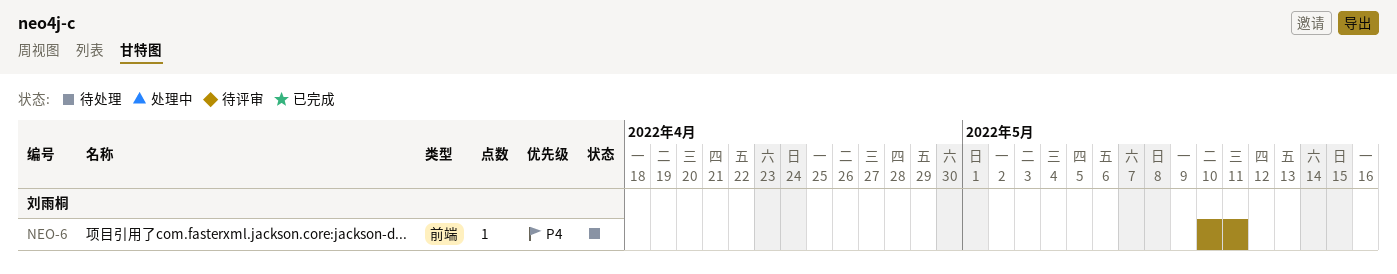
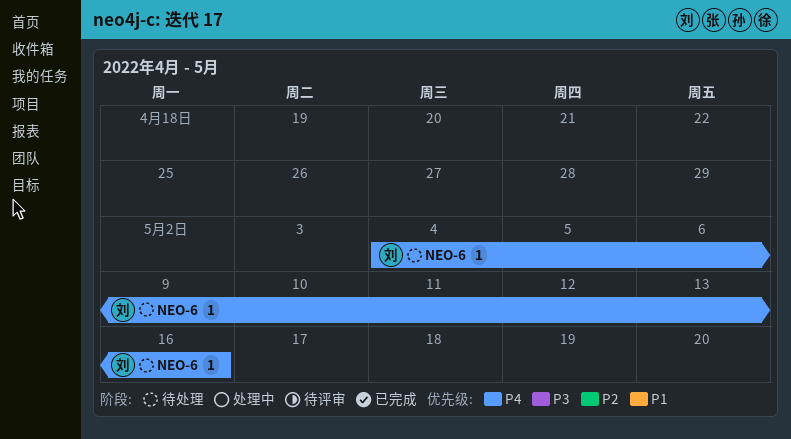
NEO-6, start: May 10 -> May 4
NEO-6, due: May 11 -> May 16

